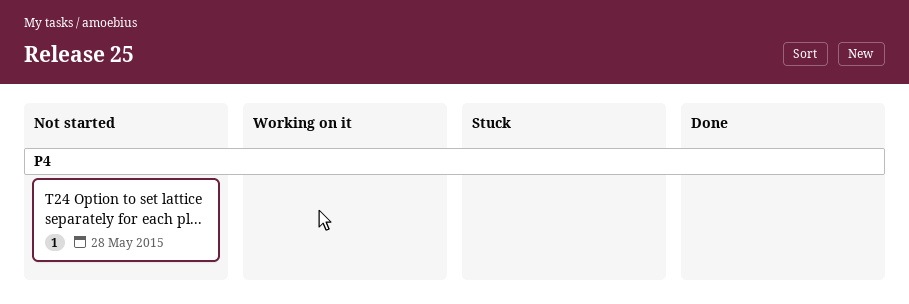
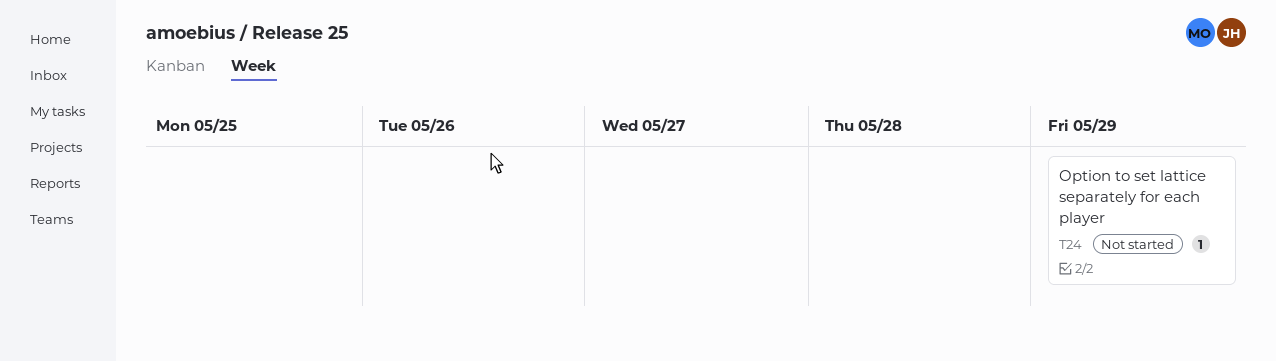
T24, due: May 28 -> May 29

